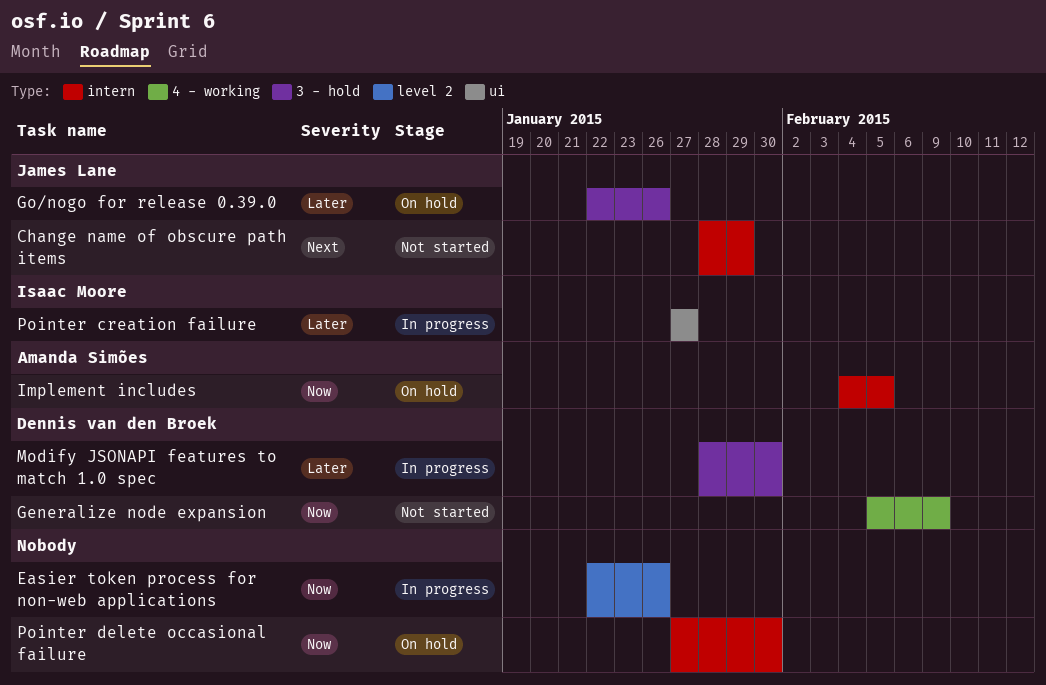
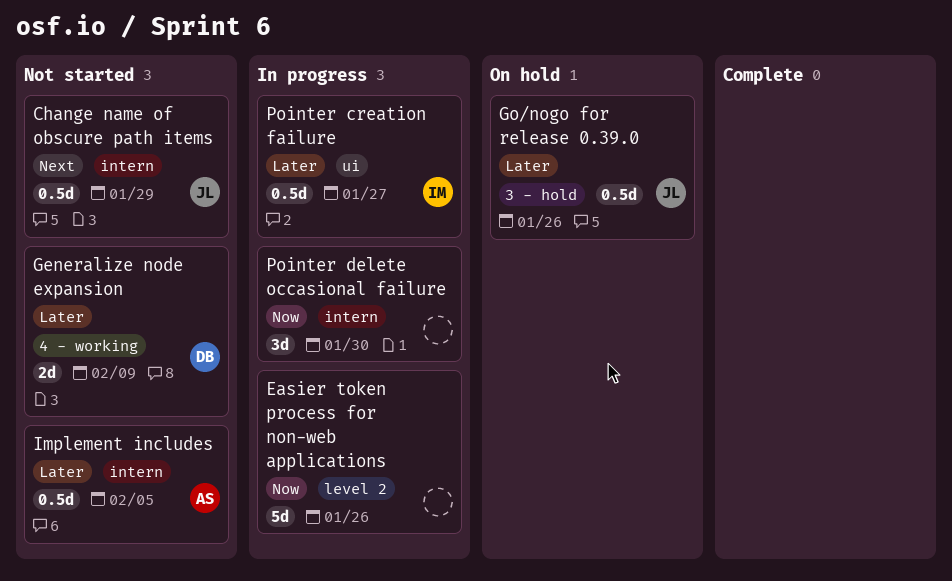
Generalize node expansion, priority: Now -> Later
Implement includes, status: On hold -> Not started
Implement includes, priority: Now -> Later
Modify JSONAPI features to match 1.0 spec: present -> none
Pointer delete occasional failure, status: On hold -> In progress

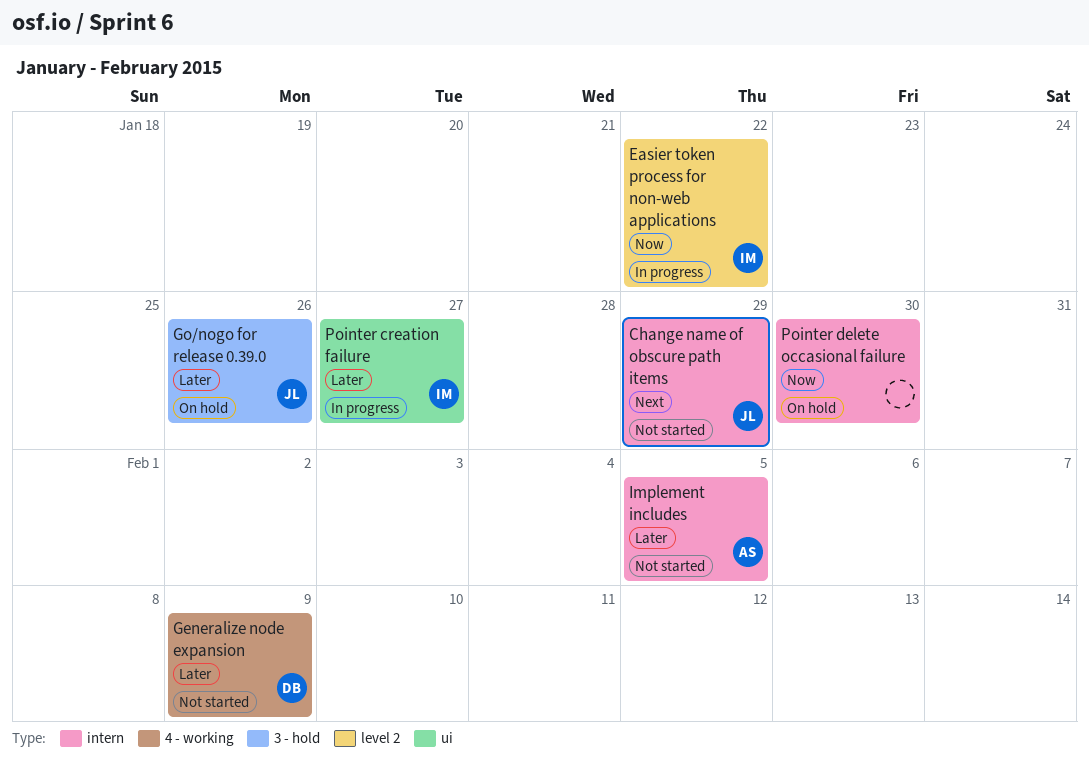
Easier token process for non-web applications, owner: none -> IM
Easier token process for non-web applications, due: Jan 26 -> Jan 22
Pointer delete occasional failure, status: In progress -> On hold

